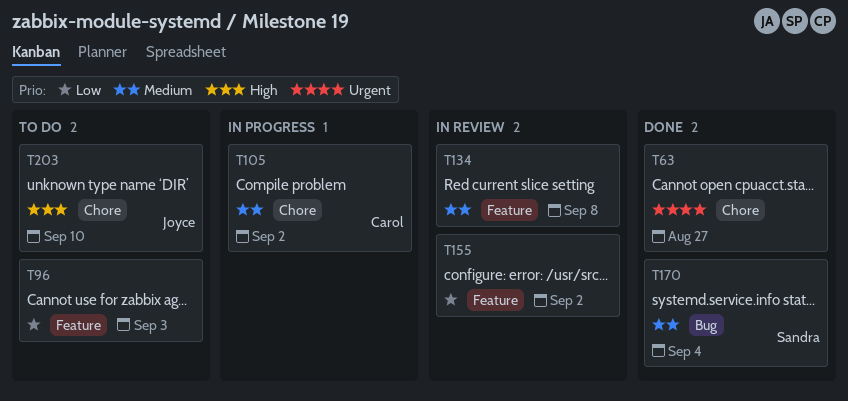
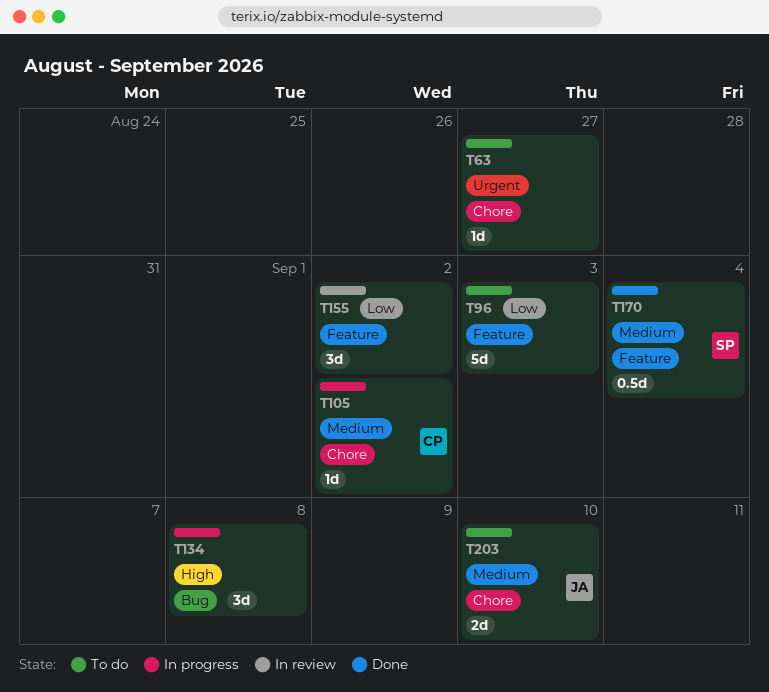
T63, status: Done -> To do
T134, status: In review -> In progress
T134, priority: Medium -> High
T134, label: Feature -> Bug
T170, label: Bug -> Feature
T203, priority: High -> Medium

